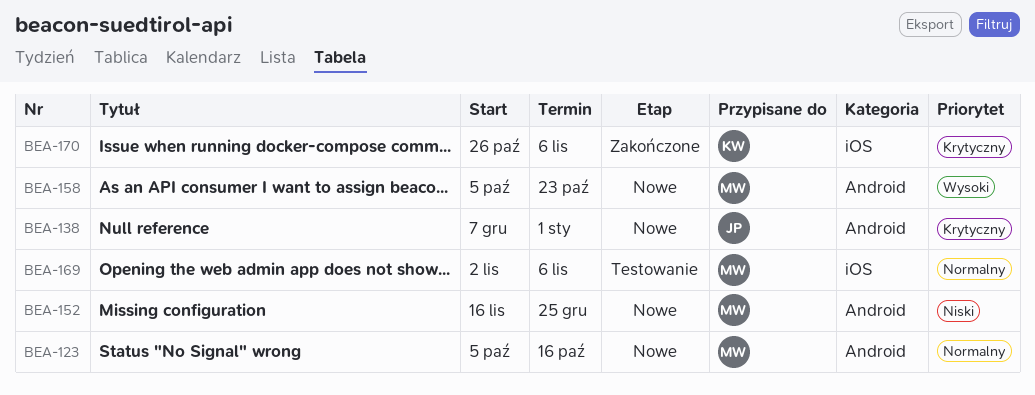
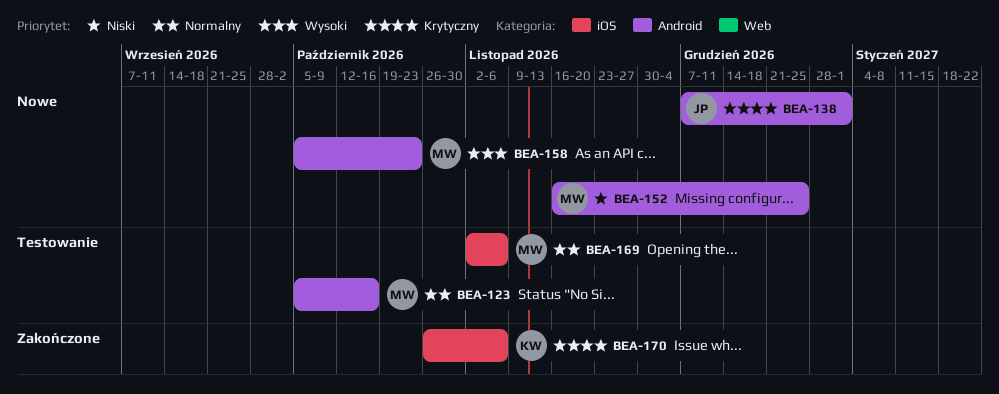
BEA-123, status: Nowe -> Testowanie

